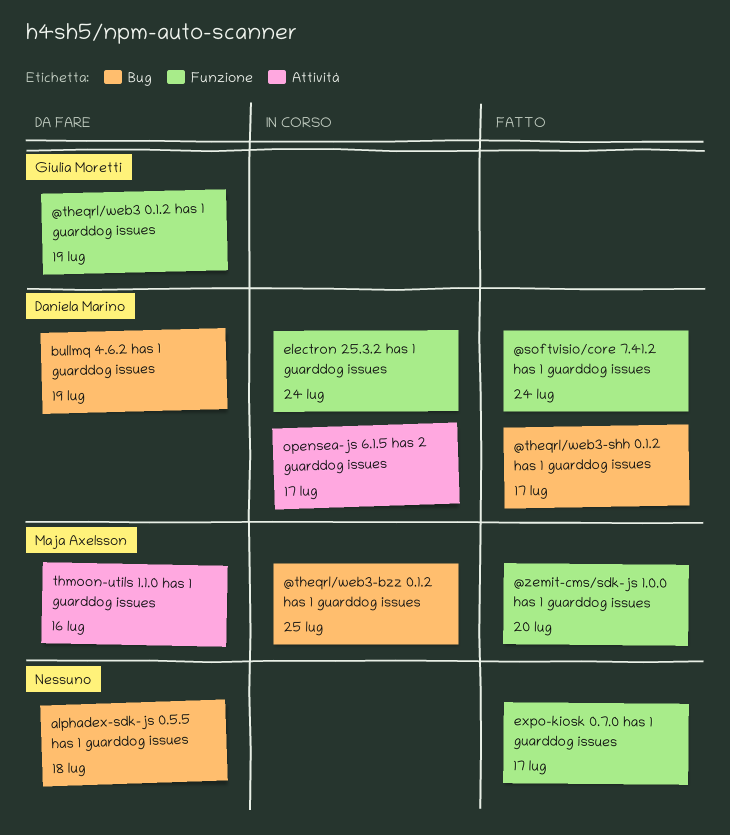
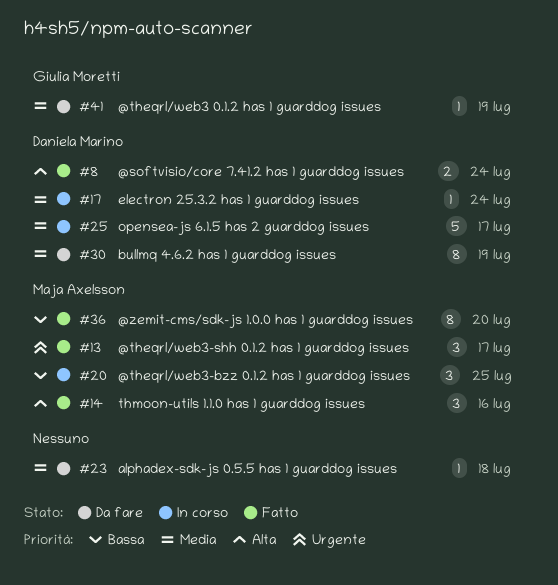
@theqrl/web3-shh 0.1.2 has 1 guarddog issues, owner: Daniela Marino -> Maja Axelsson
expo-kiosk 0.7.0 has 1 guarddog issues: present -> none
thmoon-utils 1.1.0 has 1 guarddog issues, status: Da fare -> Fatto

